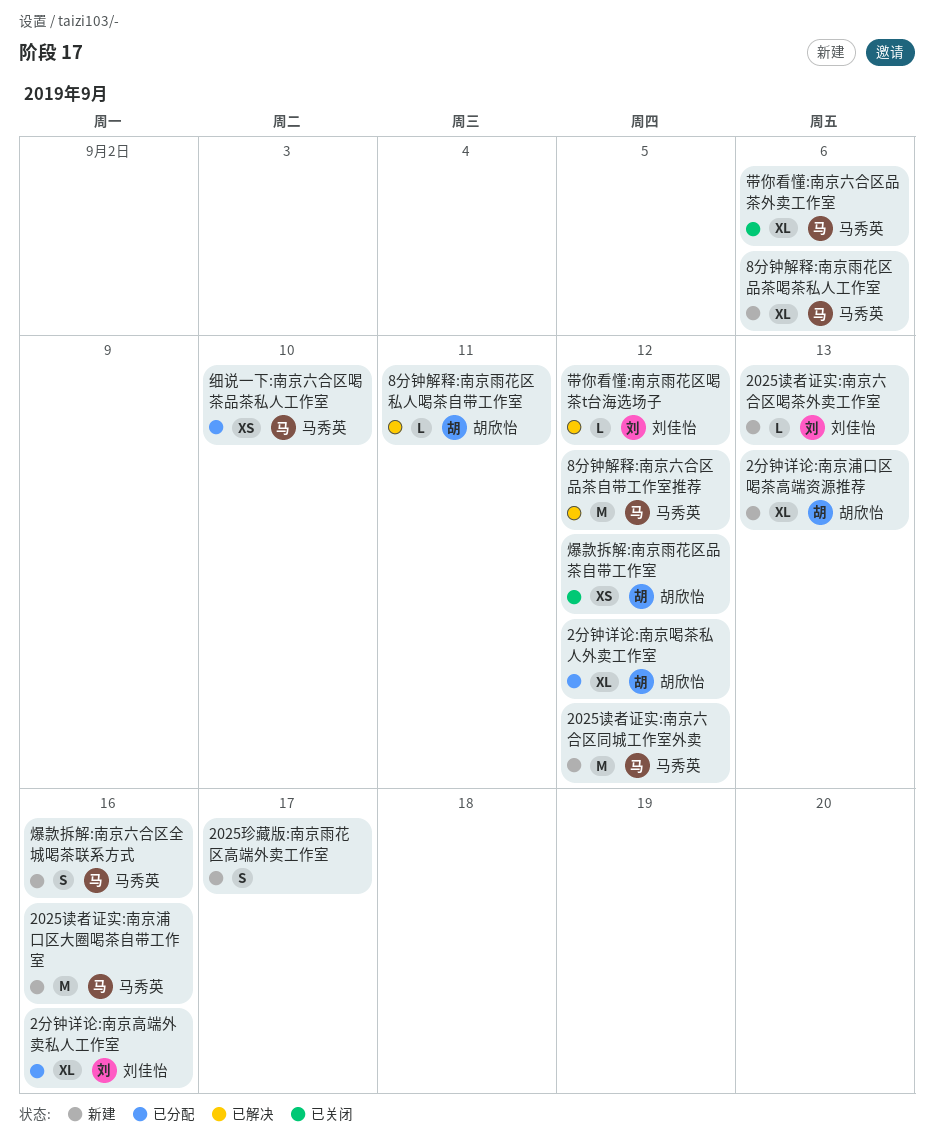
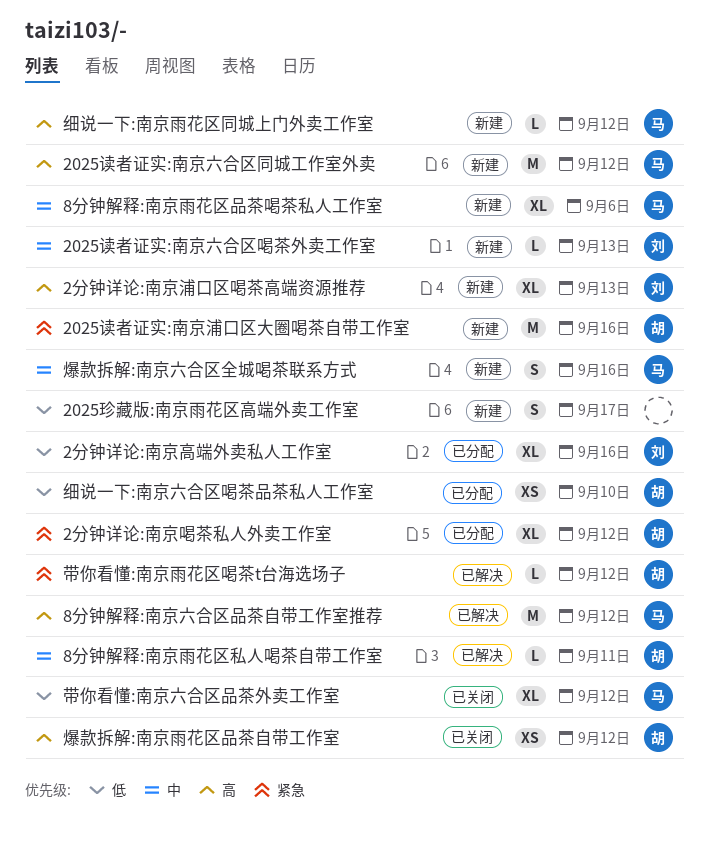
2025读者证实:南京浦口区大圈喝茶自带工作室, owner: 马秀英 -> 胡欣怡
2分钟详论:南京浦口区喝茶高端资源推荐, owner: 胡欣怡 -> 刘佳怡
带你看懂:南京六合区品茶外卖工作室, due: Sep 6 -> Sep 12
带你看懂:南京雨花区喝茶t台海选场子, owner: 刘佳怡 -> 胡欣怡
细说一下:南京六合区喝茶品茶私人工作室, owner: 马秀英 -> 胡欣怡
细说一下:南京雨花区同城上门外卖工作室: none -> present

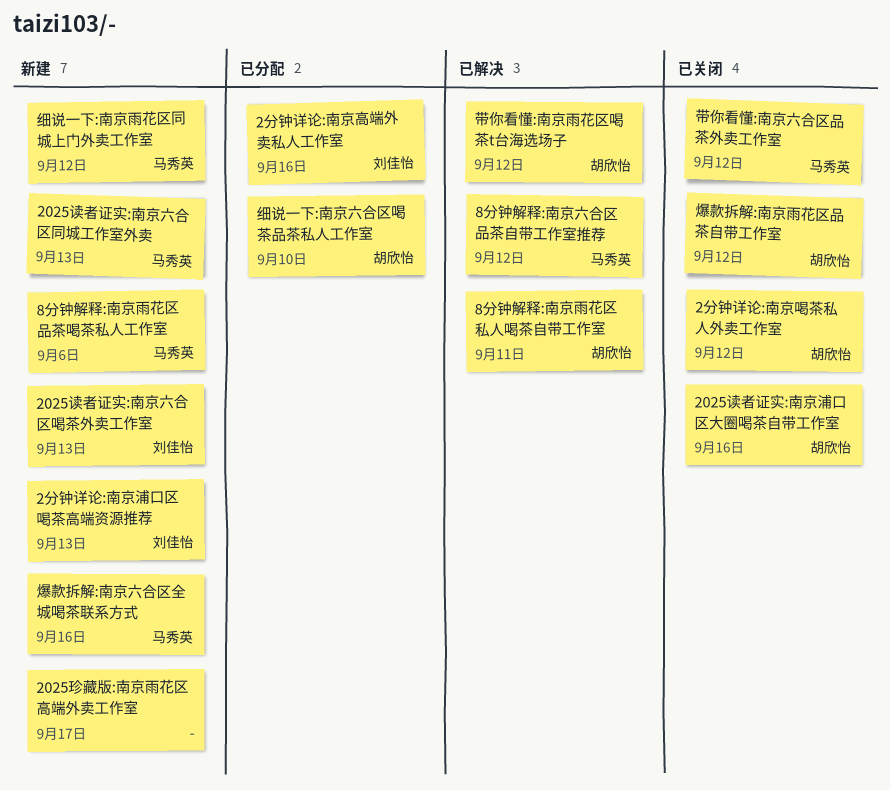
2025读者证实:南京六合区同城工作室外卖, due: Sep 12 -> Sep 13
2025读者证实:南京浦口区大圈喝茶自带工作室, status: 新建 -> 已关闭
2分钟详论:南京喝茶私人外卖工作室, status: 已分配 -> 已关闭

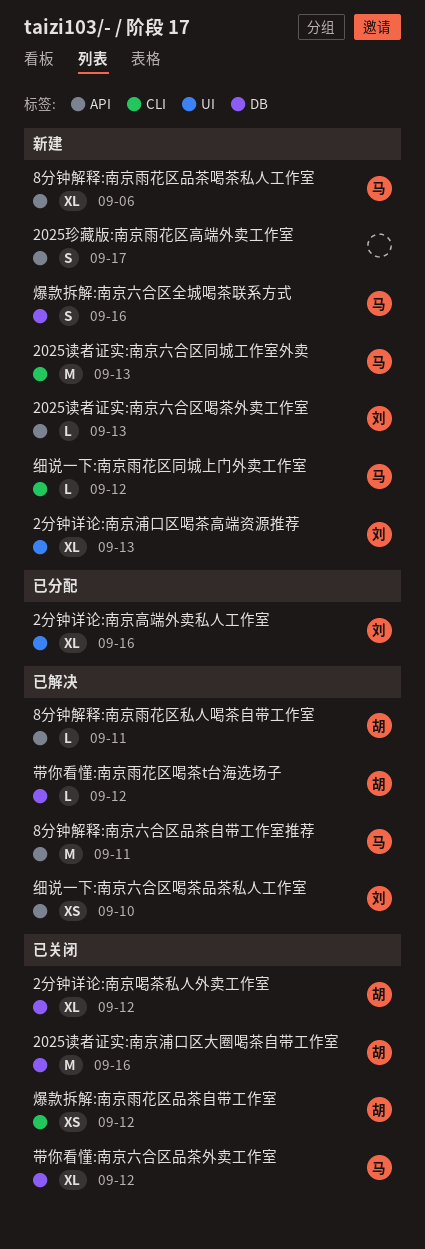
8分钟解释:南京六合区品茶自带工作室推荐, due: Sep 12 -> Sep 11
细说一下:南京六合区喝茶品茶私人工作室, status: 已分配 -> 已解决
细说一下:南京六合区喝茶品茶私人工作室, owner: 胡欣怡 -> 刘佳怡

